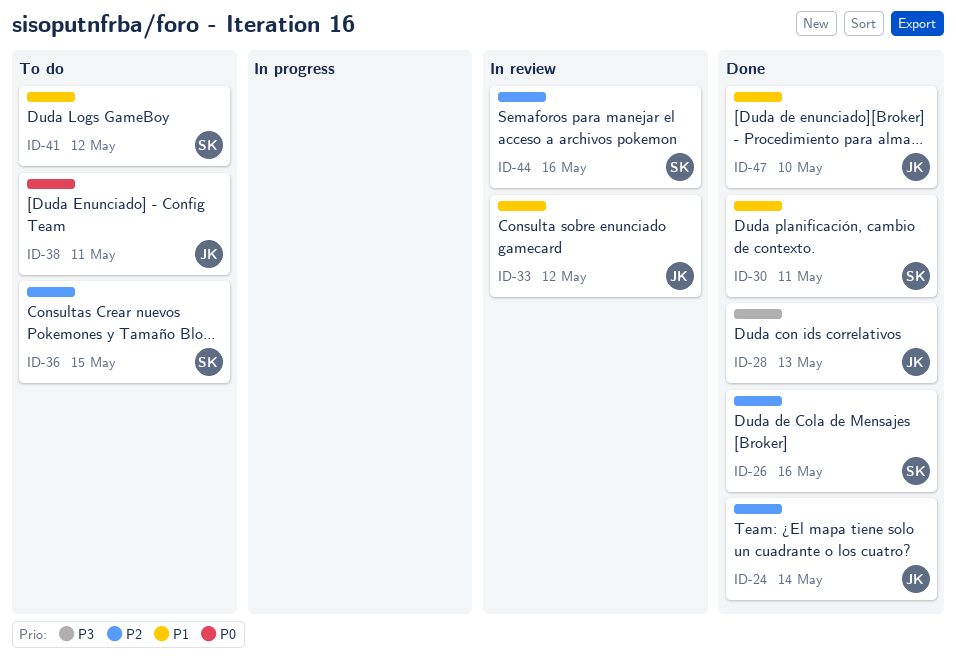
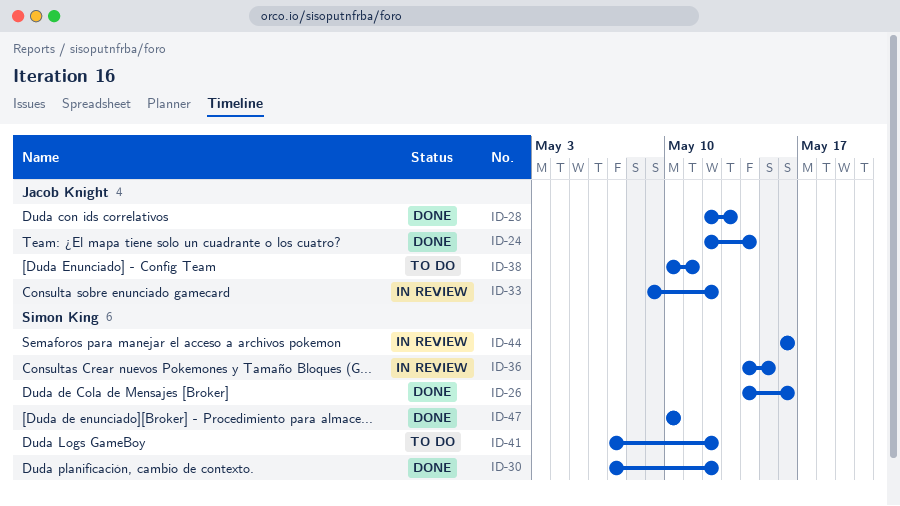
ID-30, due: May 11 -> May 12
ID-36, status: To do -> In review
ID-47, owner: Jacob Knight -> Simon King

